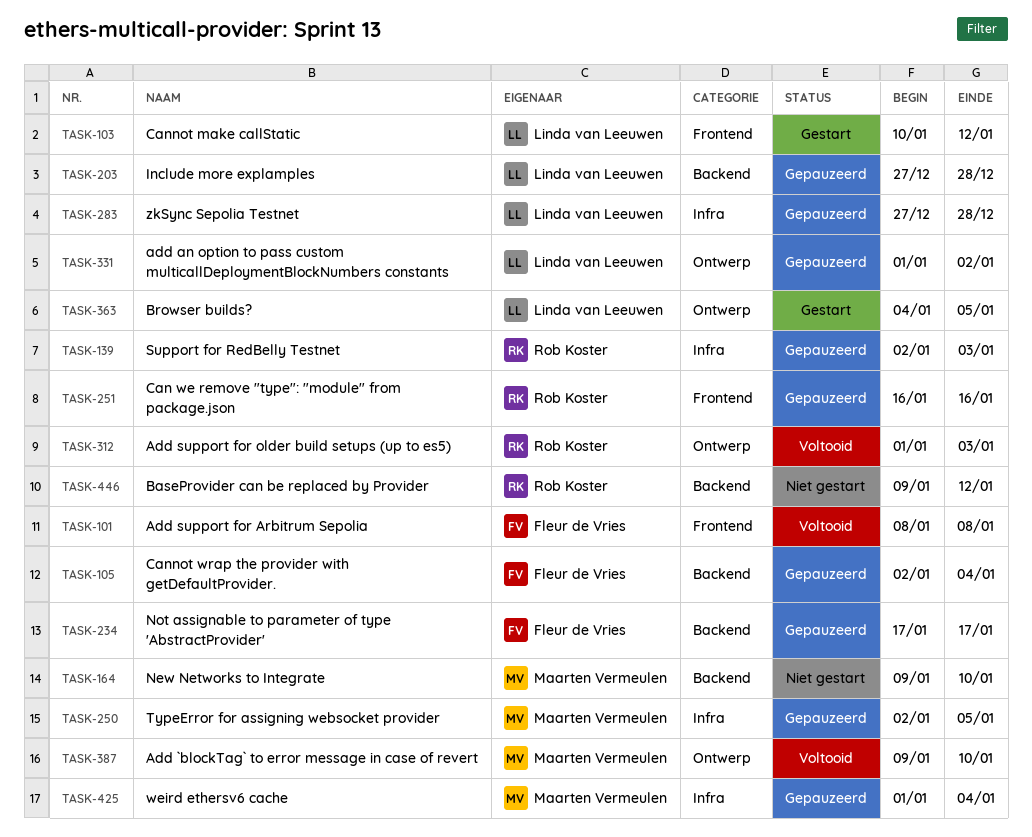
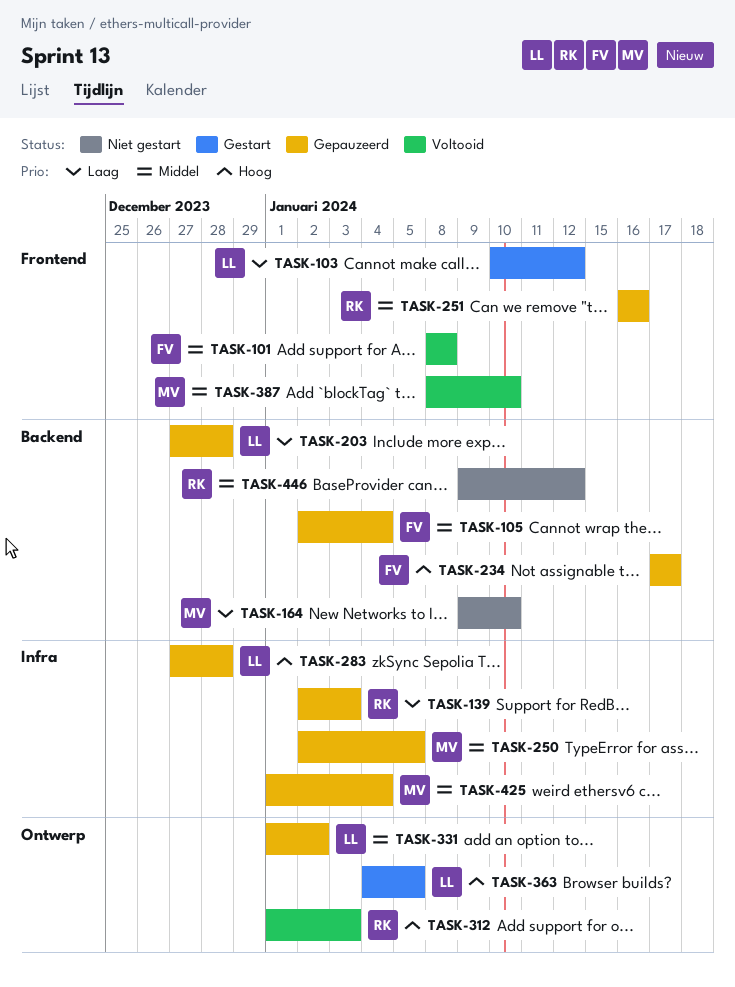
TASK-387, label: Ontwerp -> Frontend
TASK-387, start: Jan 9 -> Jan 8

